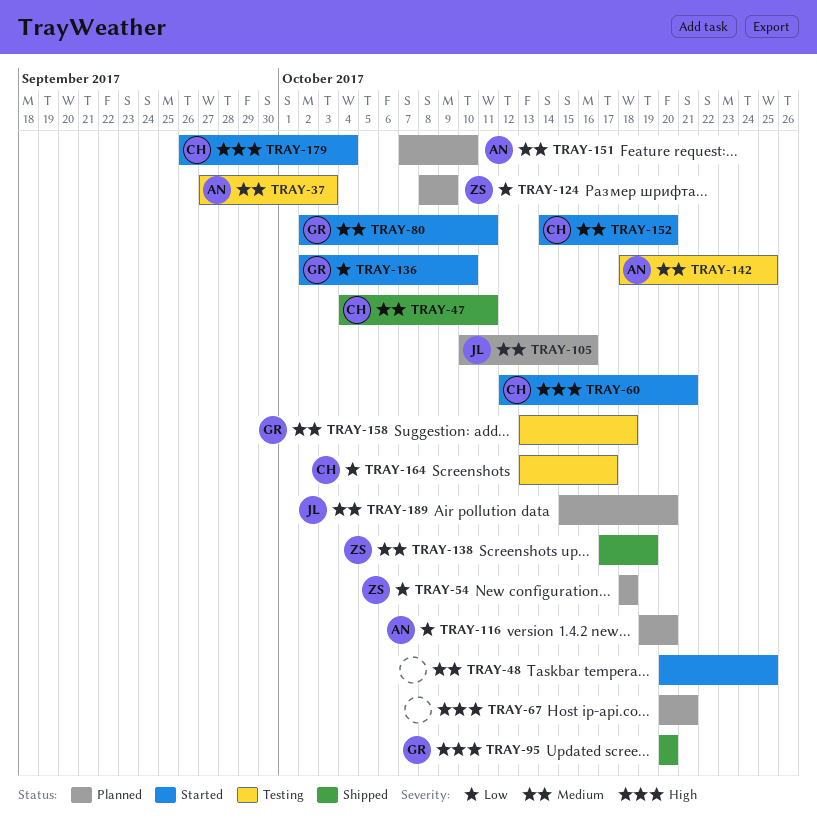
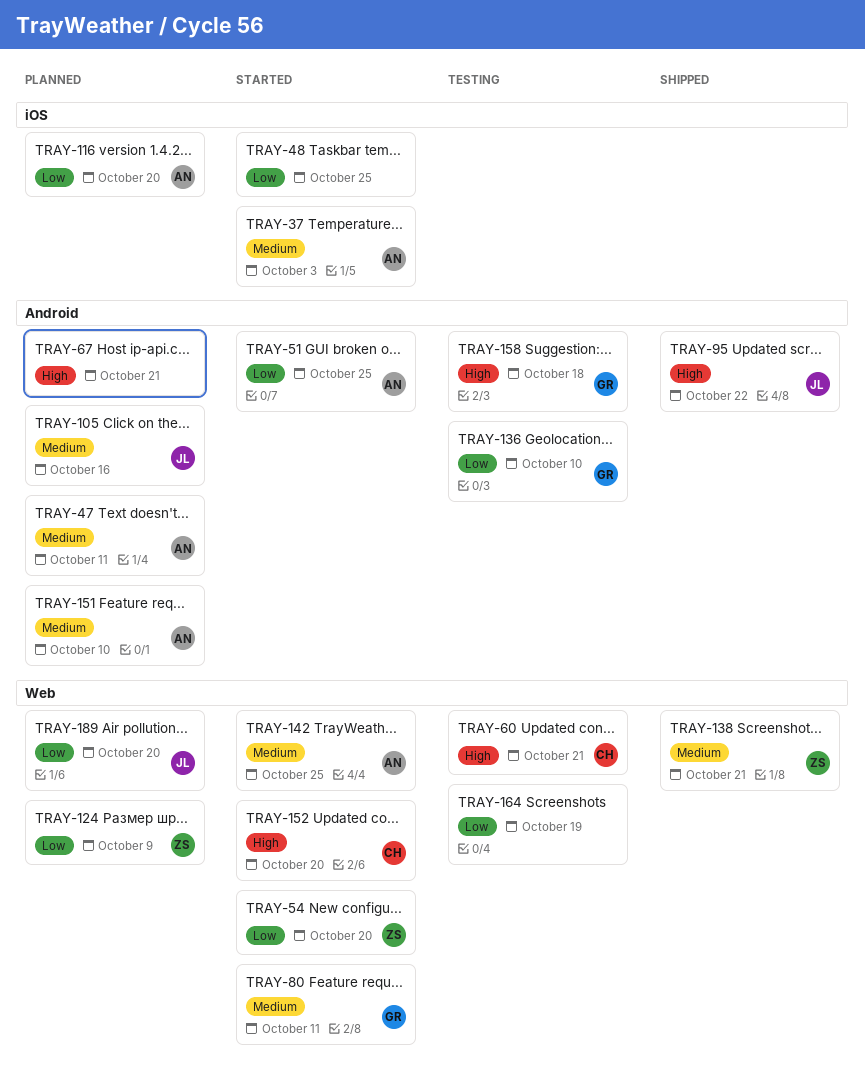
TRAY-37, status: Testing -> Started
TRAY-47, status: Shipped -> Planned
TRAY-47, owner: CH -> AN
TRAY-48, priority: Medium -> Low
TRAY-51: none -> present
TRAY-54, status: Planned -> Started
TRAY-54, due: Oct 18 -> Oct 20
TRAY-60, status: Started -> Testing
TRAY-95, owner: GR -> JL
TRAY-95, due: Oct 20 -> Oct 22
TRAY-136, status: Started -> Testing
TRAY-138, due: Oct 19 -> Oct 21
TRAY-142, status: Testing -> Started
TRAY-152, priority: Medium -> High
TRAY-158, priority: Medium -> High
TRAY-164, owner: CH -> none
TRAY-164, due: Oct 17 -> Oct 19
TRAY-179: present -> none
TRAY-189, priority: Medium -> Low

